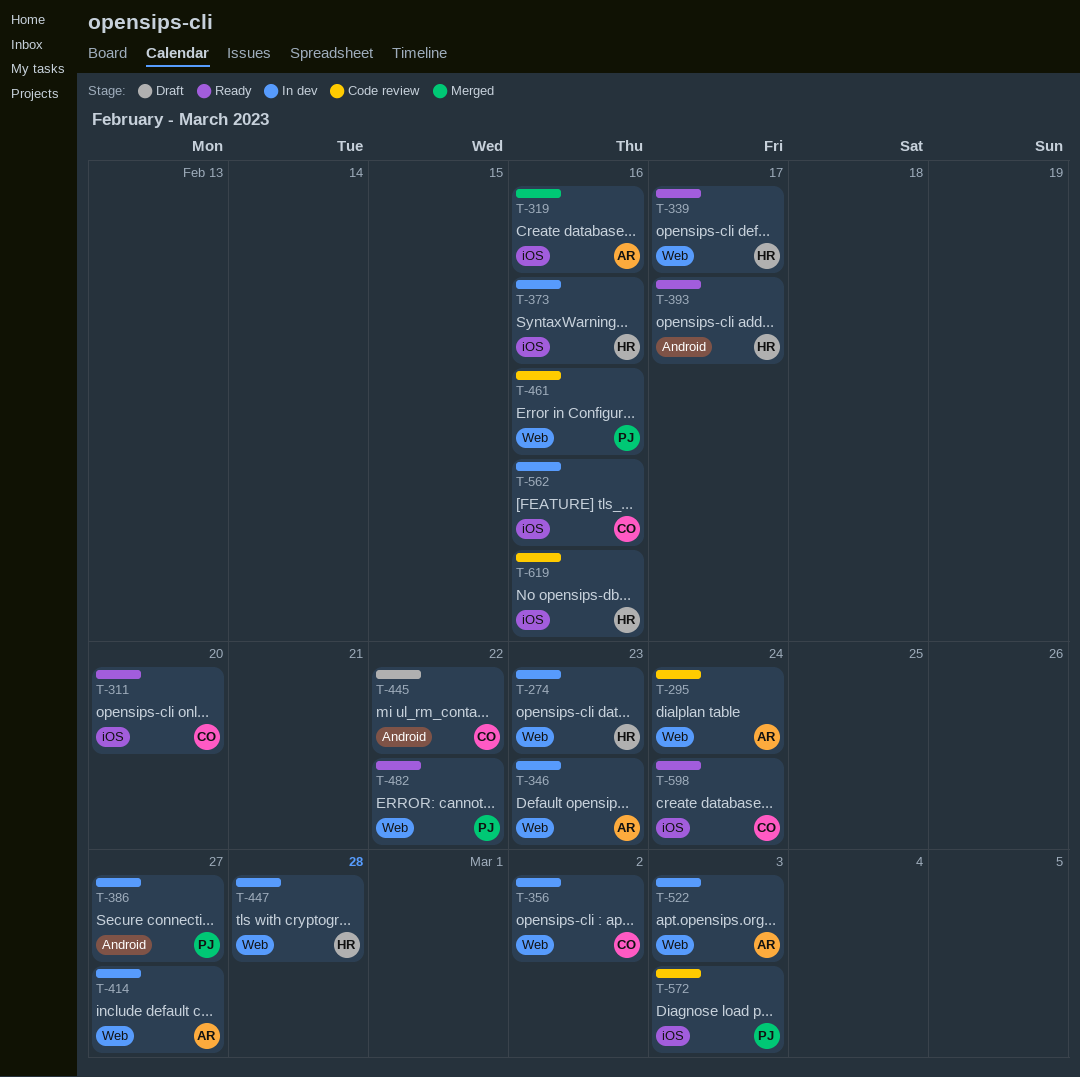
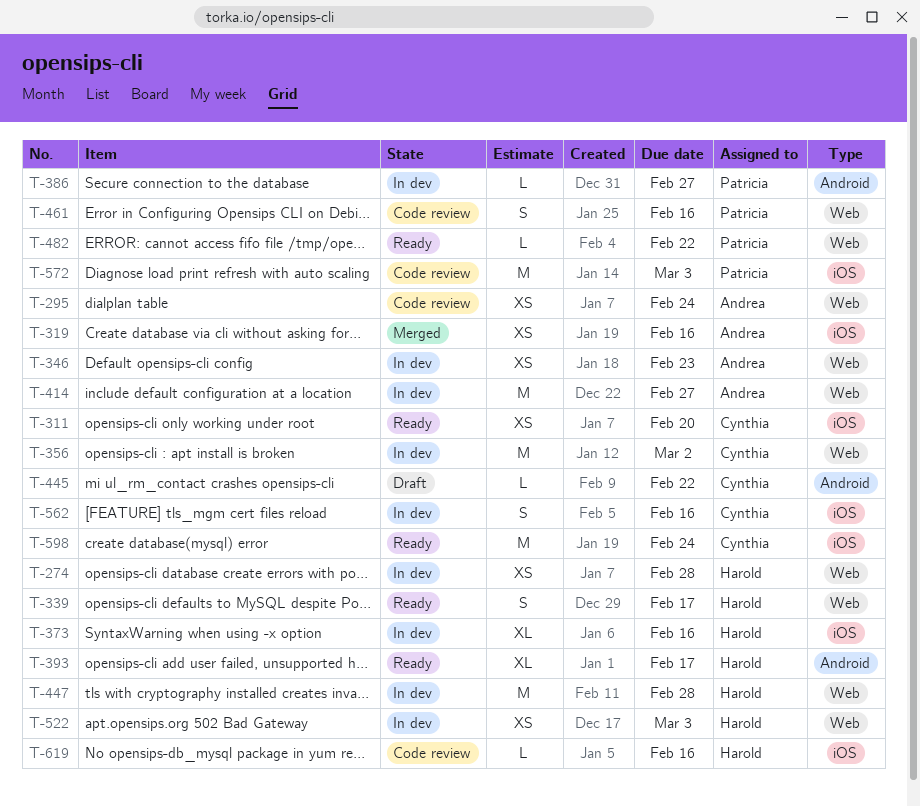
T-274, due: Feb 23 -> Feb 28
T-522, owner: Andrea -> Harold

